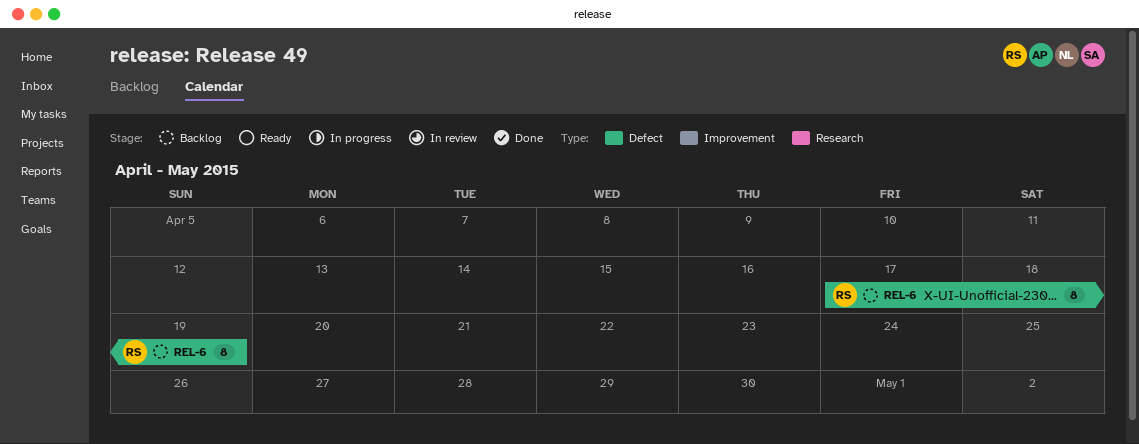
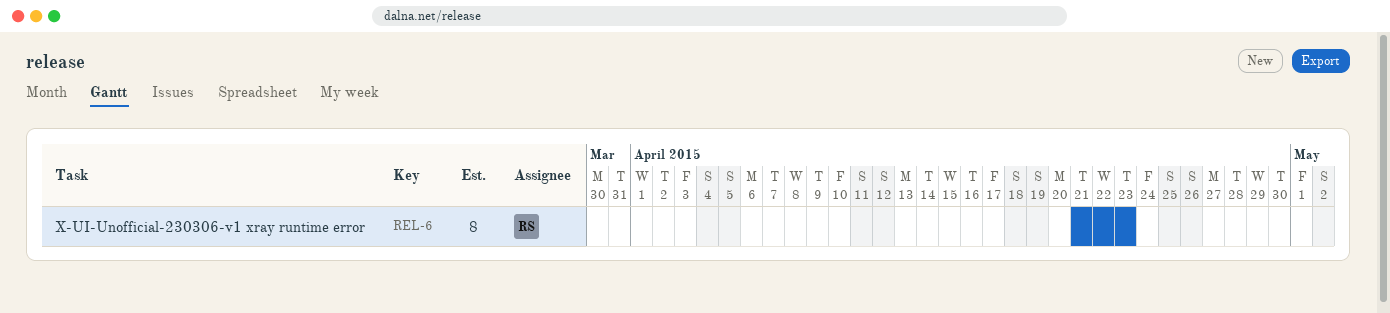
REL-6, start: Apr 17 -> Apr 21
REL-6, due: Apr 19 -> Apr 23

